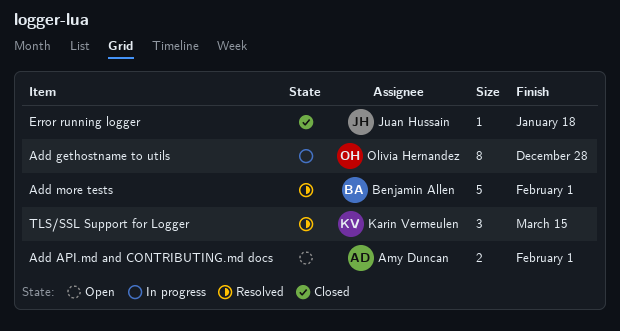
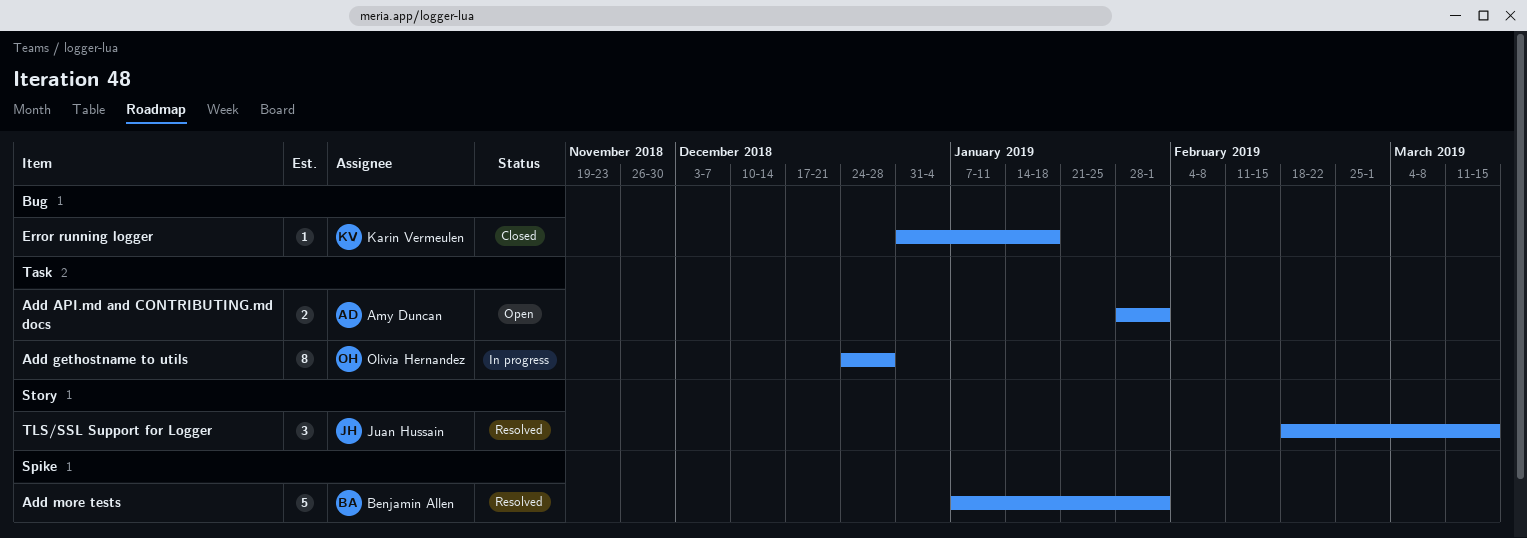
Error running logger, owner: Juan Hussain -> Karin Vermeulen
TLS/SSL Support for Logger, owner: Karin Vermeulen -> Juan Hussain

